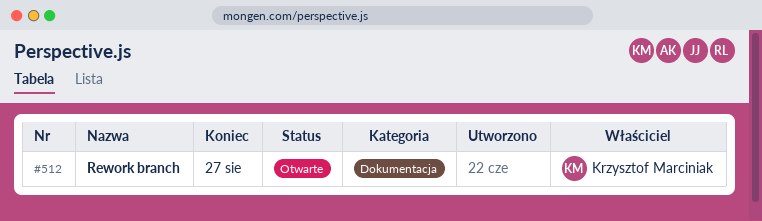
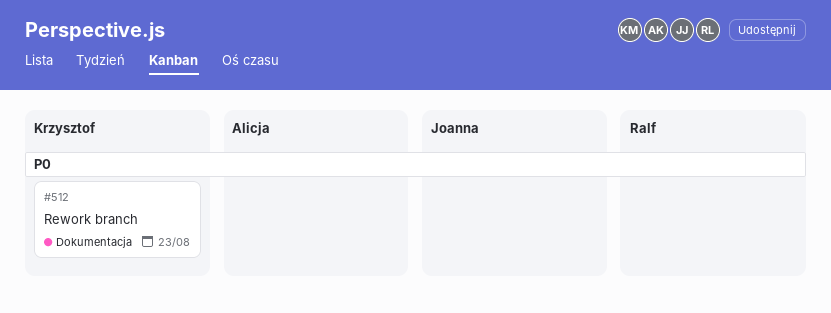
#512, due: Aug 27 -> Aug 23

